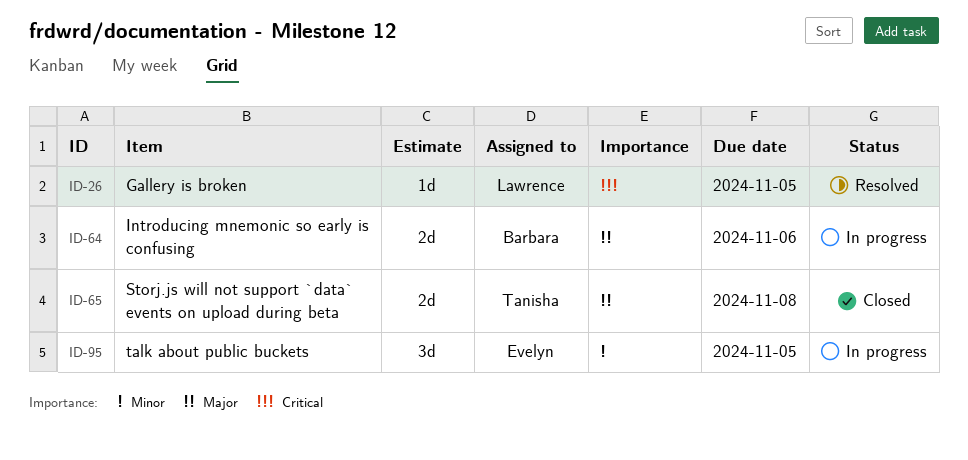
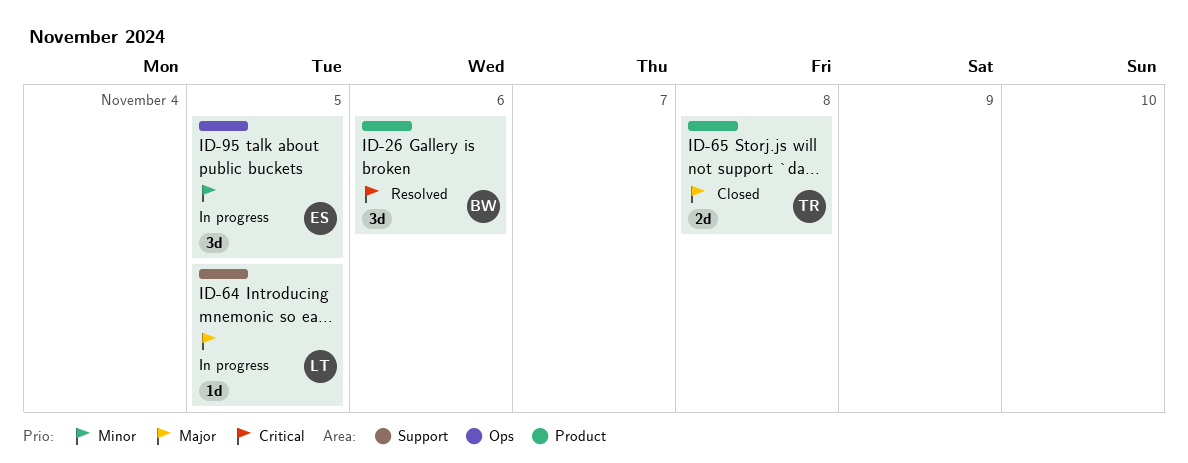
ID-26, owner: Lawrence -> Barbara
ID-26, estimate: 1d -> 3d
ID-26, due: Nov 5 -> Nov 6
ID-64, owner: Barbara -> Lawrence
ID-64, estimate: 2d -> 1d
ID-64, due: Nov 6 -> Nov 5

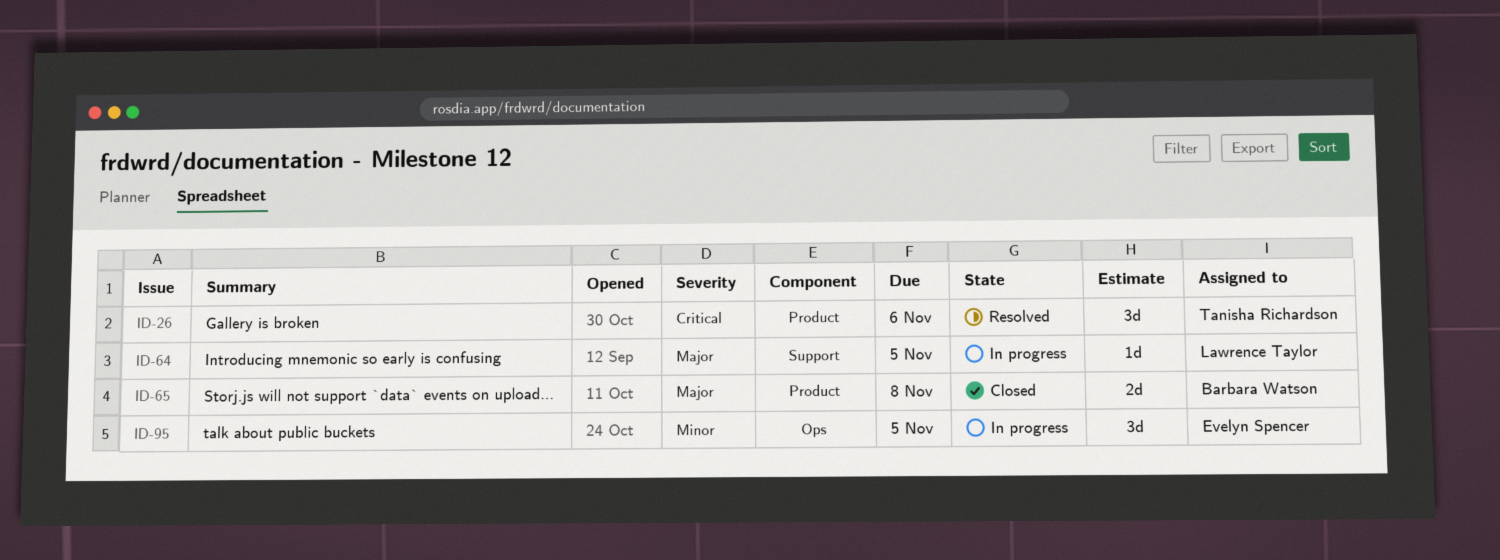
ID-26, owner: Barbara Watson -> Tanisha Richardson
ID-65, owner: Tanisha Richardson -> Barbara Watson

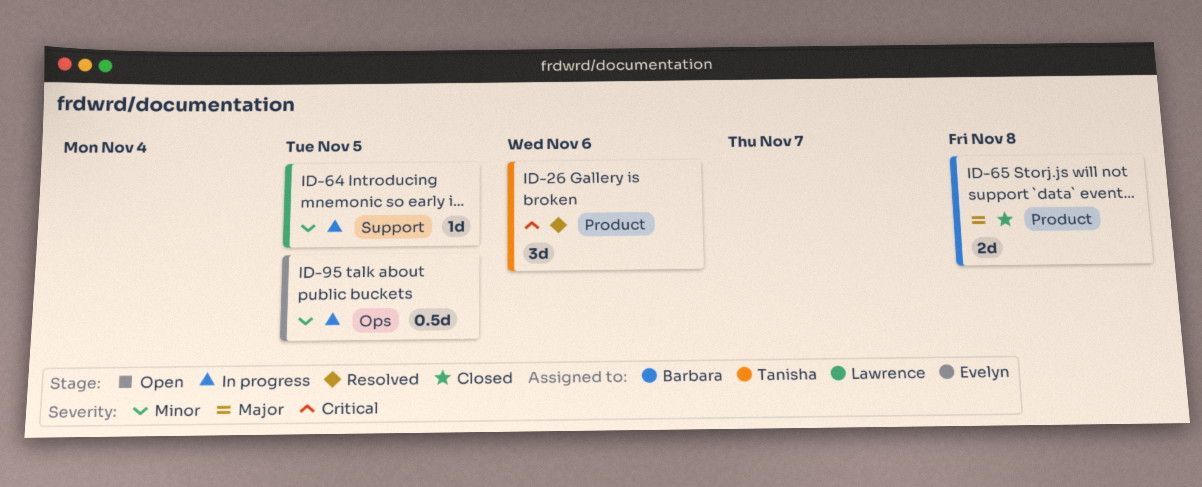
ID-64, priority: Major -> Minor
ID-95, estimate: 3d -> 0.5d

